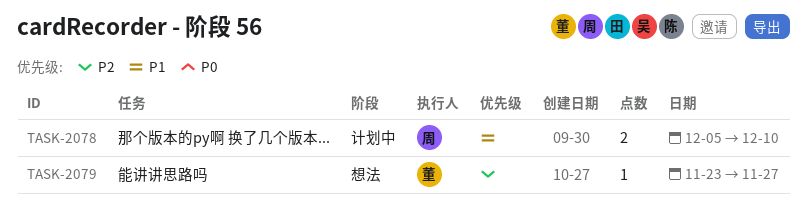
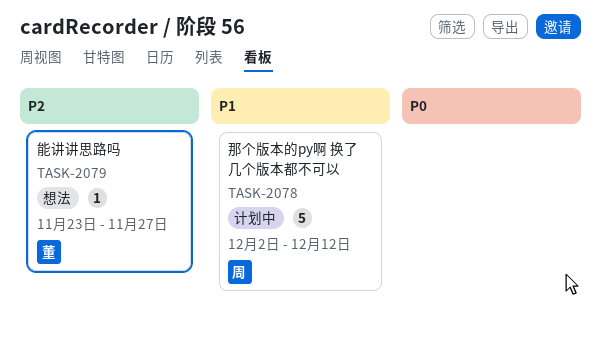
TASK-2078, estimate: 2 -> 5
TASK-2078, start: Dec 5 -> Dec 2
TASK-2078, due: Dec 10 -> Dec 12

